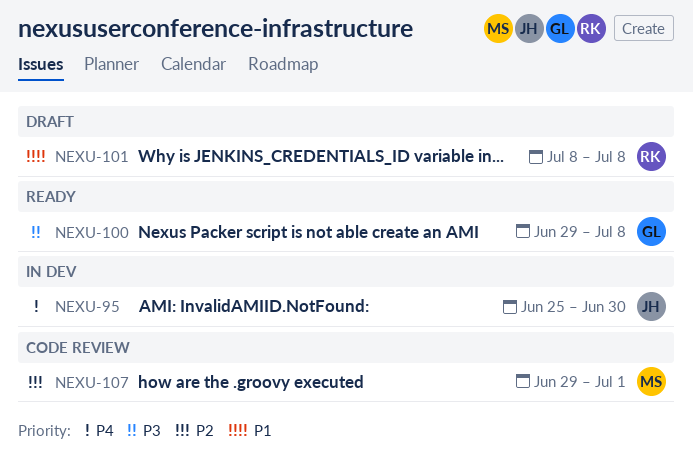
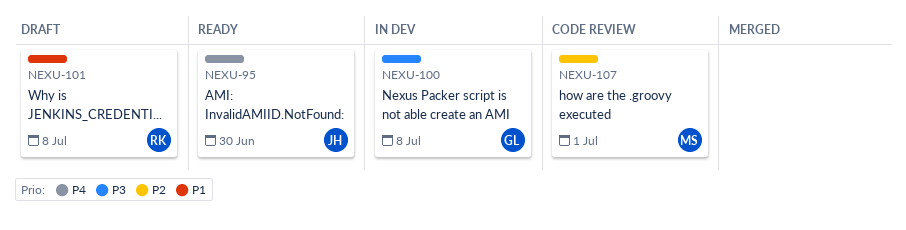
NEXU-95, status: In dev -> Ready
NEXU-100, status: Ready -> In dev

